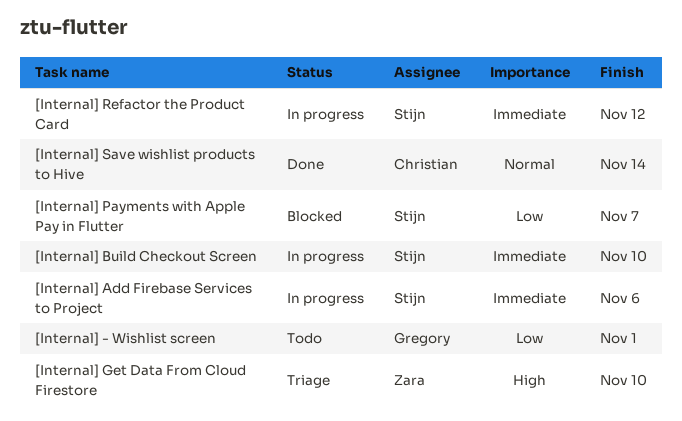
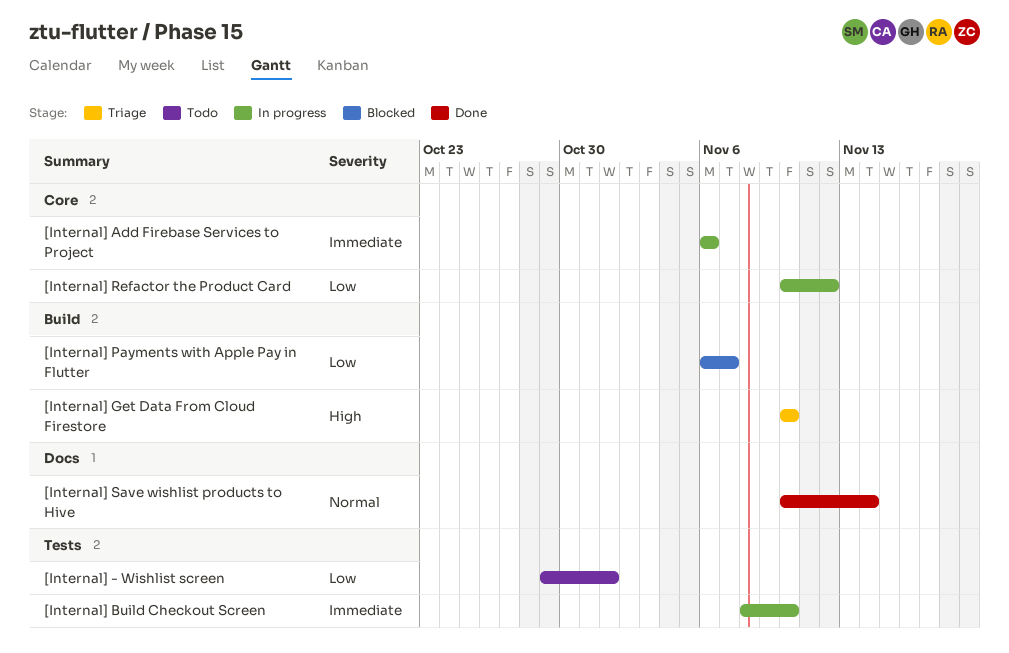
[Internal] Refactor the Product Card, priority: Immediate -> Low

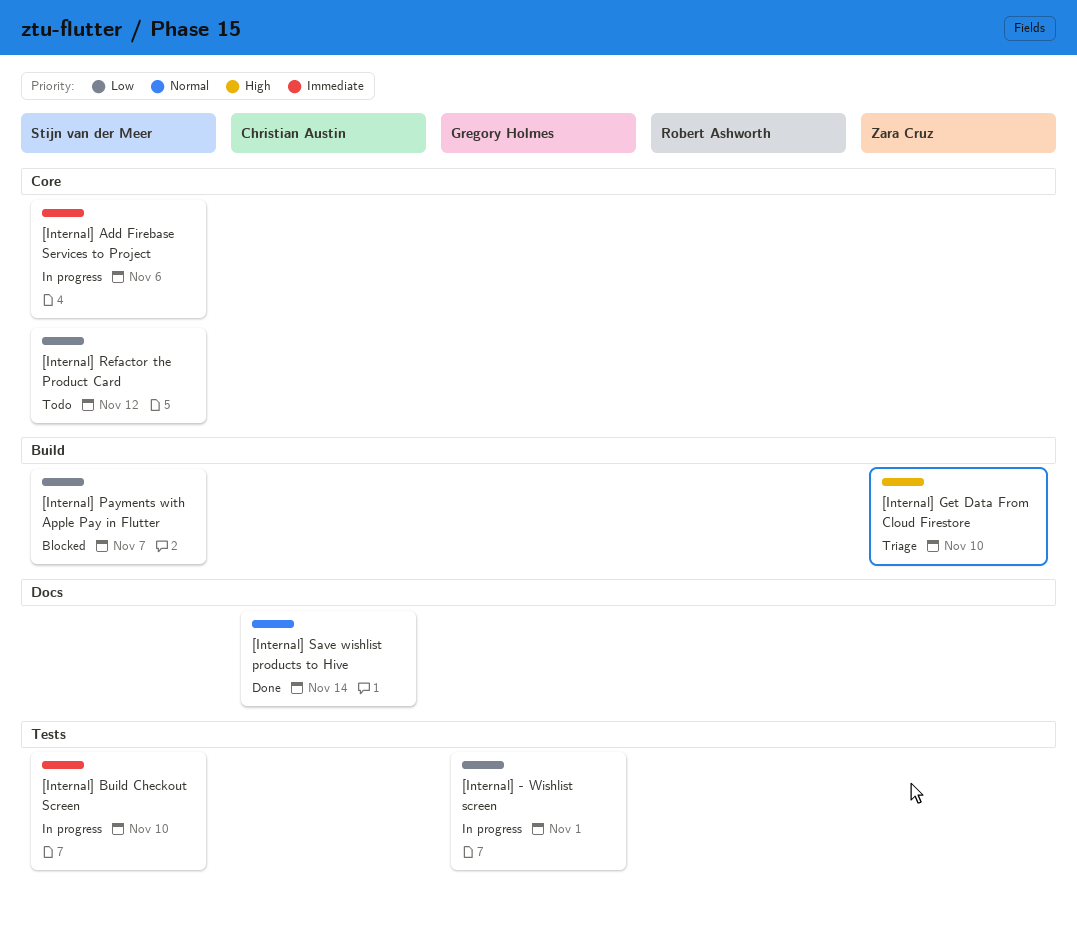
[Internal] - Wishlist screen, status: Todo -> In progress
[Internal] Refactor the Product Card, status: In progress -> Todo

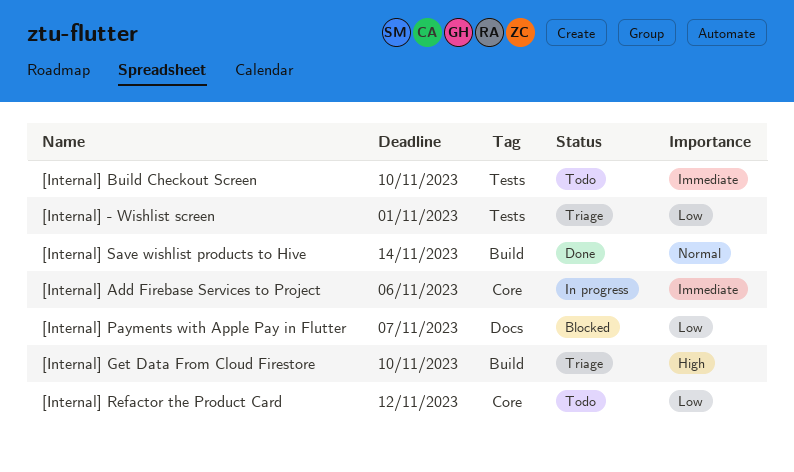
[Internal] - Wishlist screen, status: In progress -> Triage
[Internal] Build Checkout Screen, status: In progress -> Todo
[Internal] Payments with Apple Pay in Flutter, label: Build -> Docs
[Internal] Save wishlist products to Hive, label: Docs -> Build

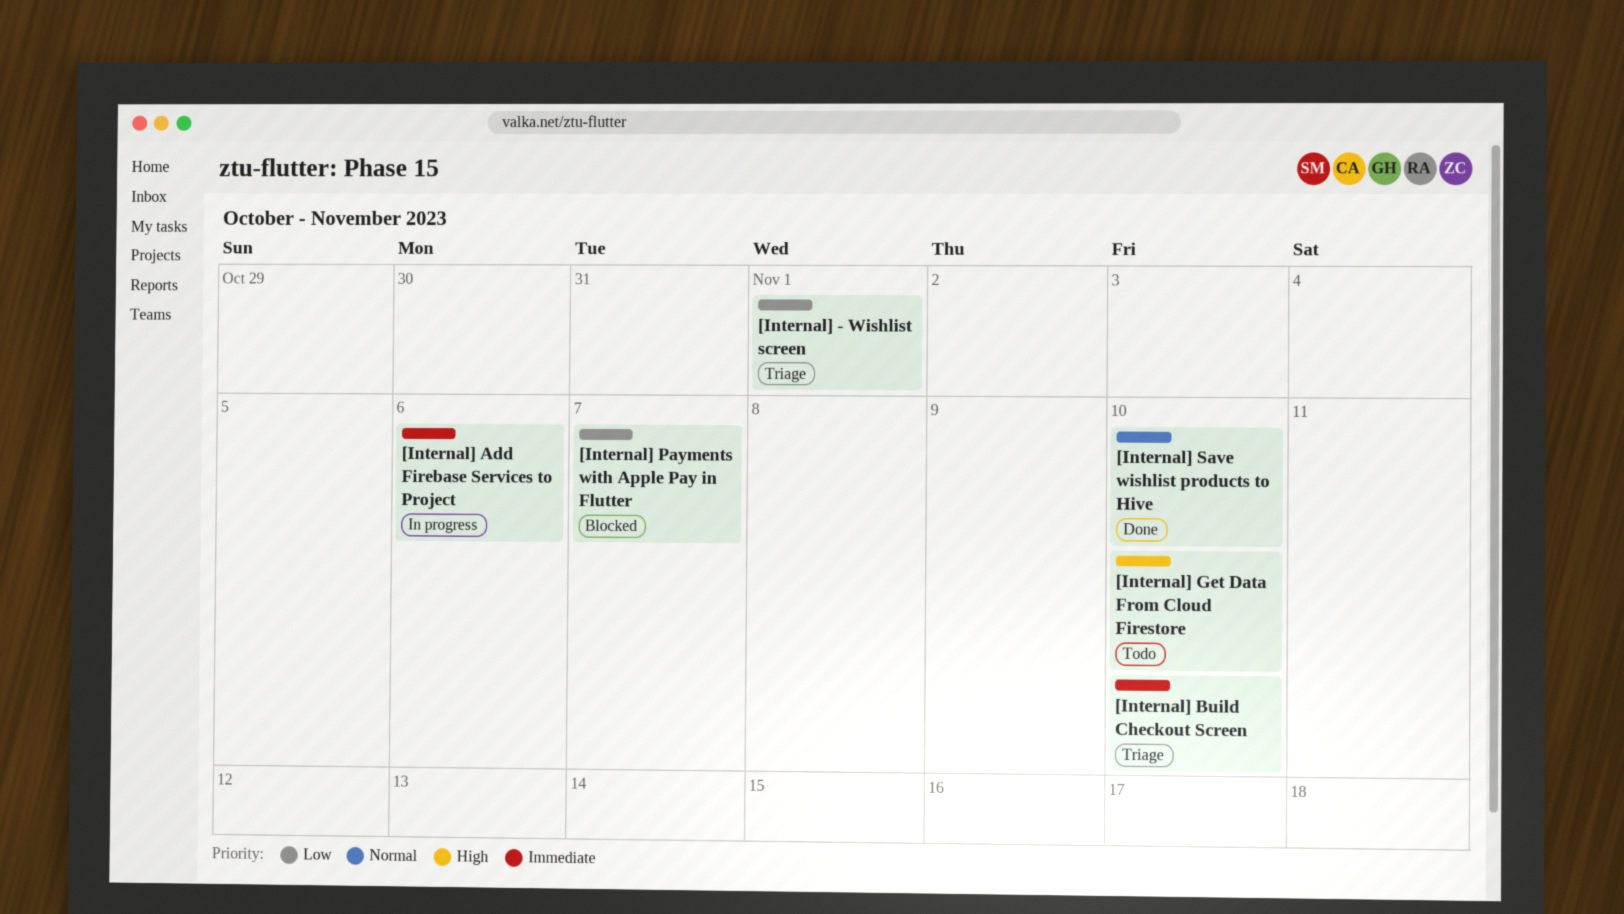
[Internal] Build Checkout Screen, status: Todo -> Triage
[Internal] Get Data From Cloud Firestore, status: Triage -> Todo
[Internal] Refactor the Product Card: present -> none
[Internal] Save wishlist products to Hive, due: Nov 14 -> Nov 10

